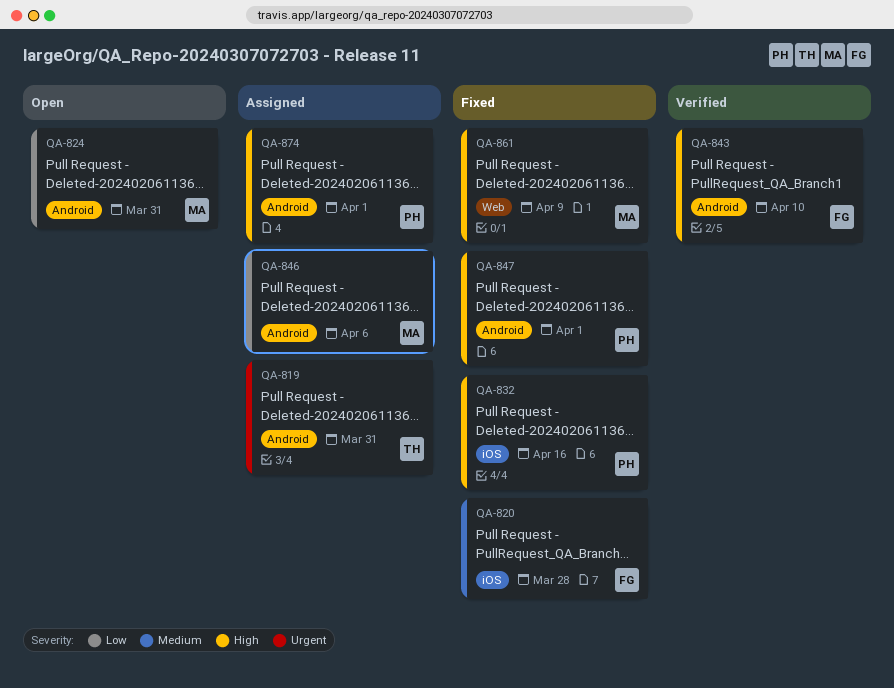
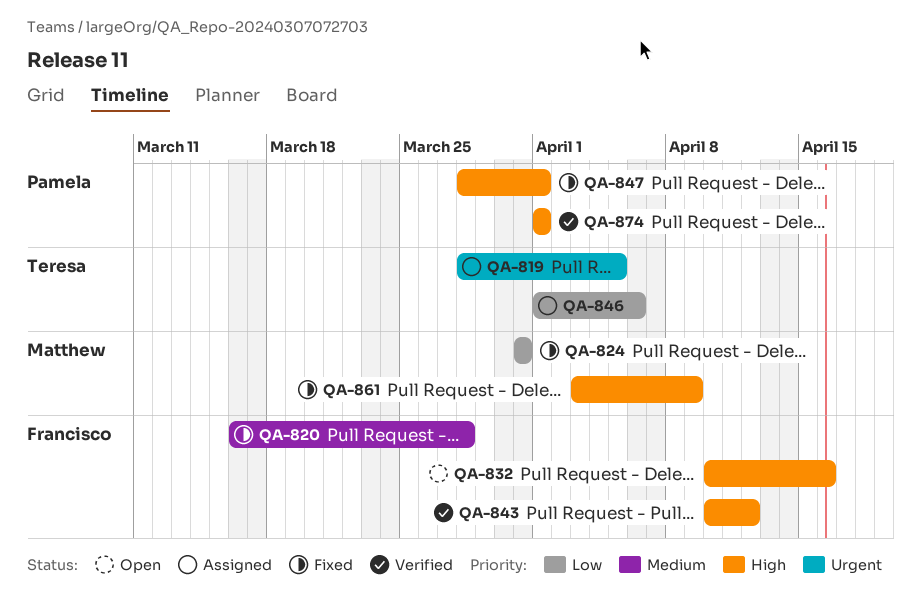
QA-819, due: Mar 31 -> Apr 5
QA-824, status: Open -> Fixed
QA-832, status: Fixed -> Open
QA-832, owner: Pamela -> Francisco
QA-843, due: Apr 10 -> Apr 12
QA-846, owner: Matthew -> Teresa
QA-874, status: Assigned -> Verified

